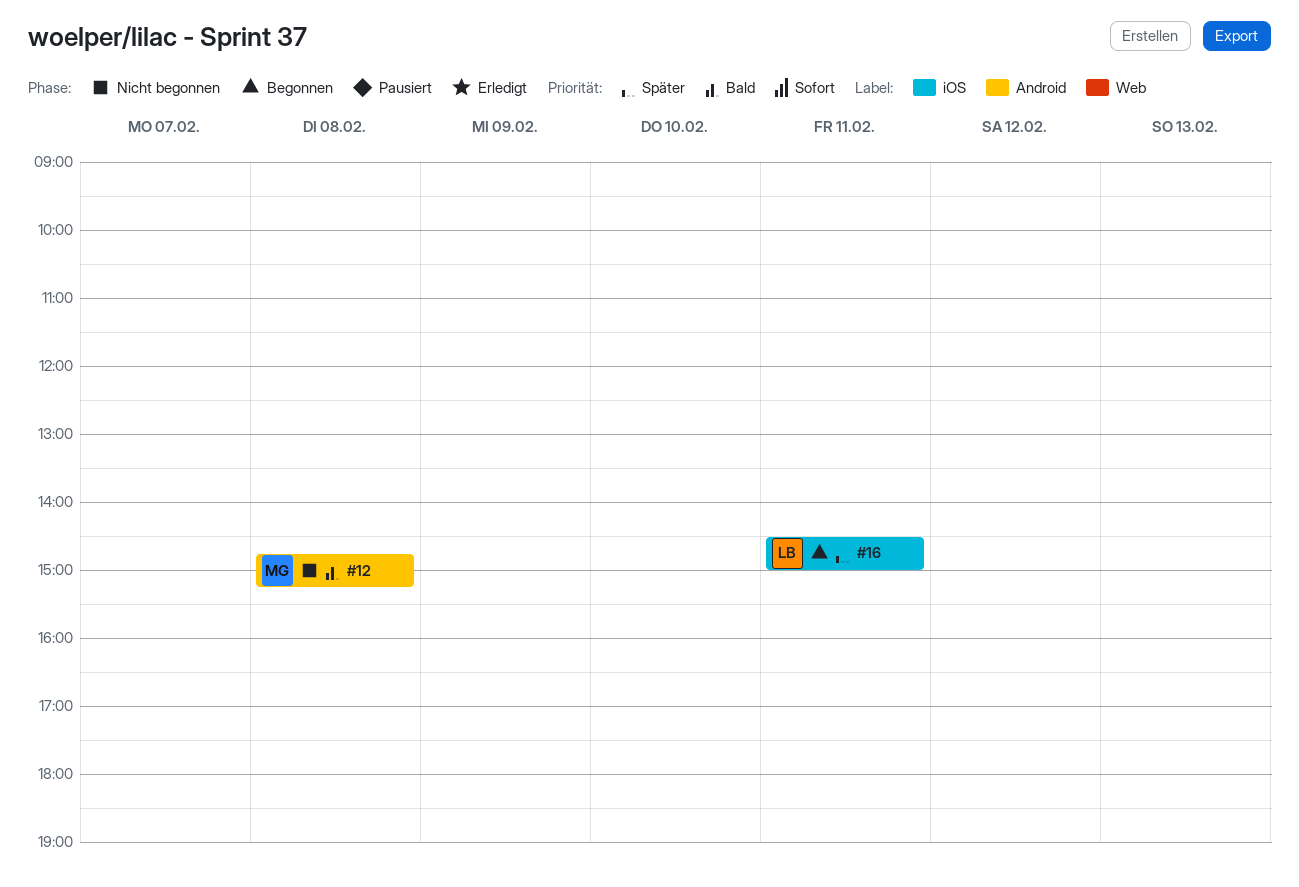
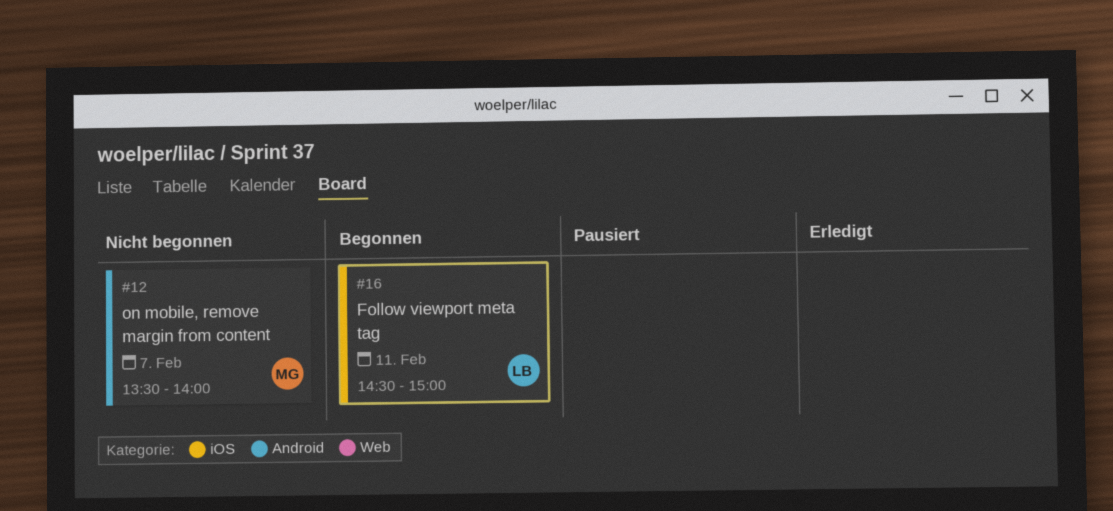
#12, day: Feb 8 -> Feb 7
#12, begins: 14:45 -> 13:30
#12, ends: 15:15 -> 14:00

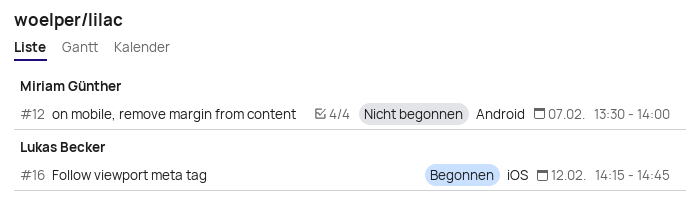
#16, day: Feb 11 -> Feb 12
#16, begins: 14:30 -> 14:15
#16, ends: 15:00 -> 14:45

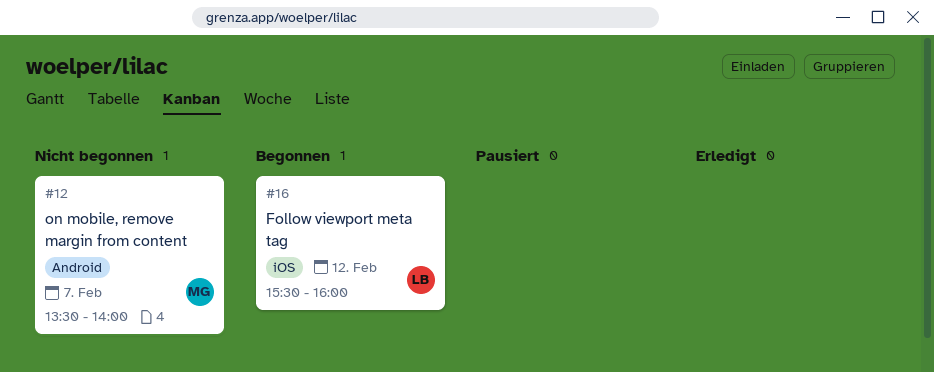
#16, begins: 14:15 -> 15:30
#16, ends: 14:45 -> 16:00

